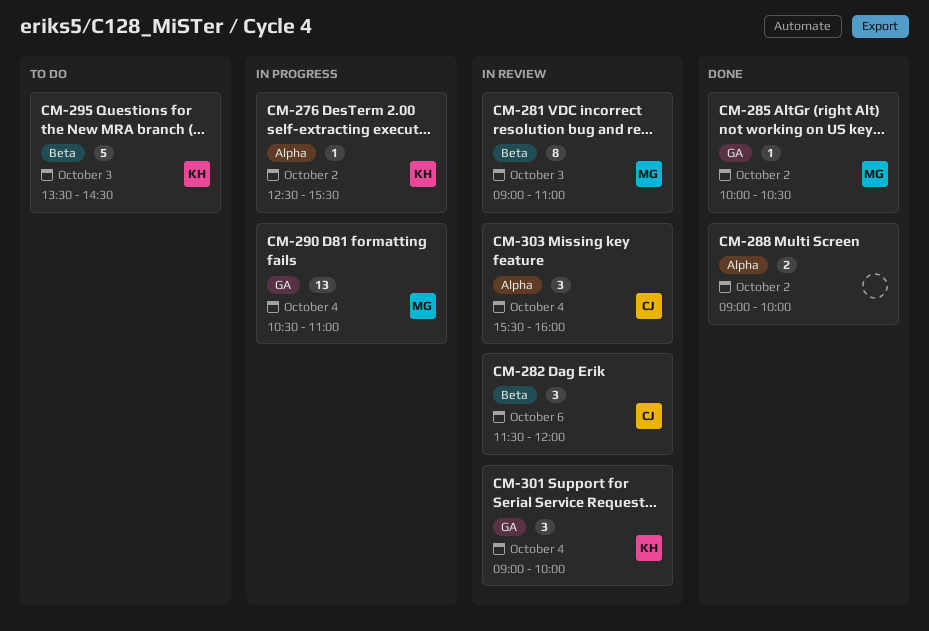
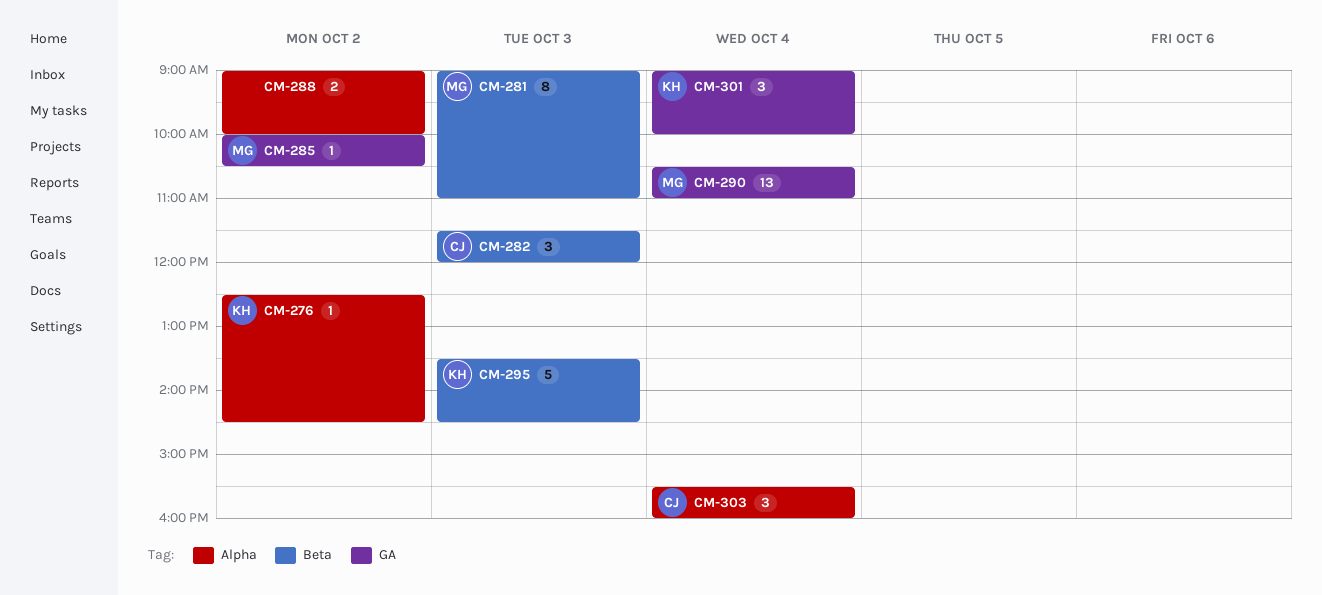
CM-276, ends: 15:30 -> 14:30
CM-282, day: Oct 6 -> Oct 3

